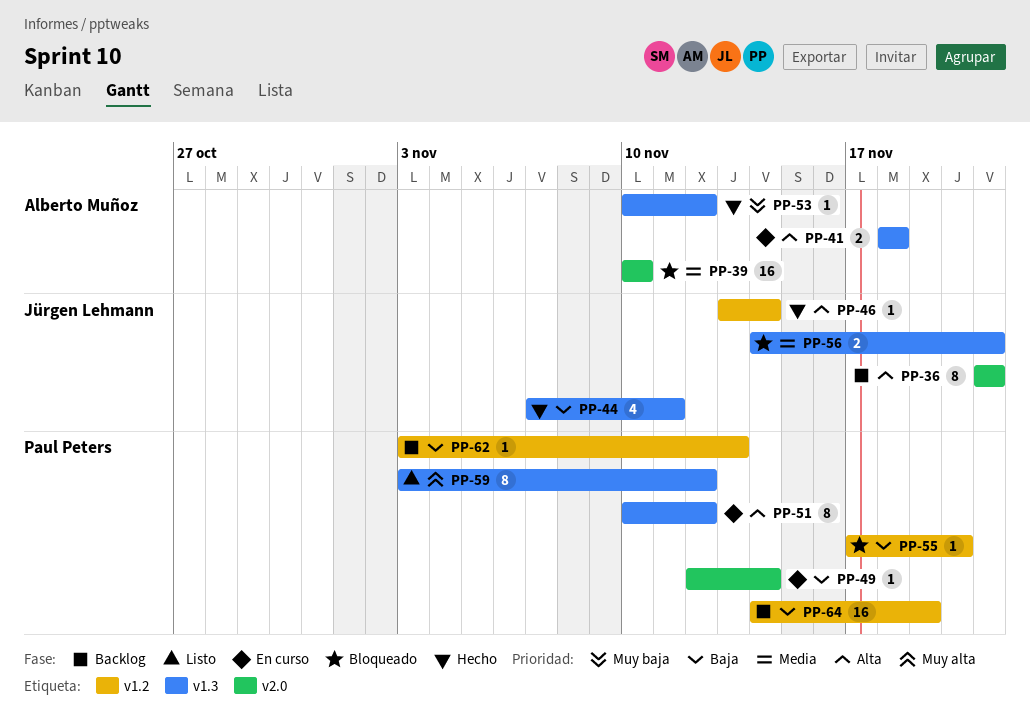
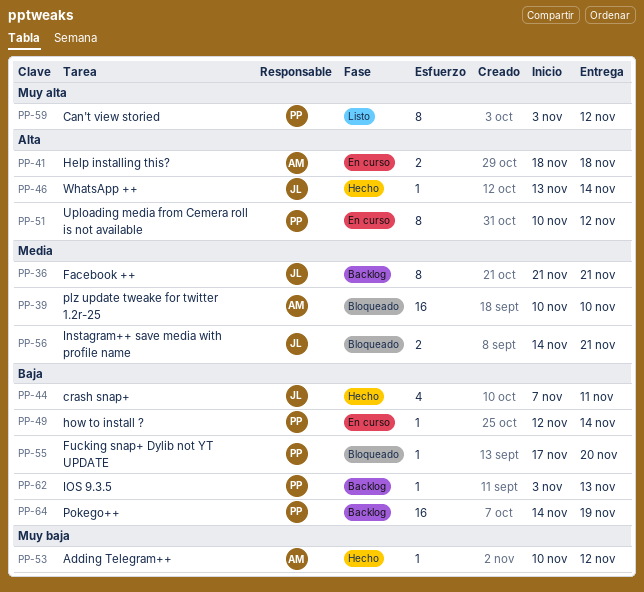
PP-36, priority: Alta -> Media

